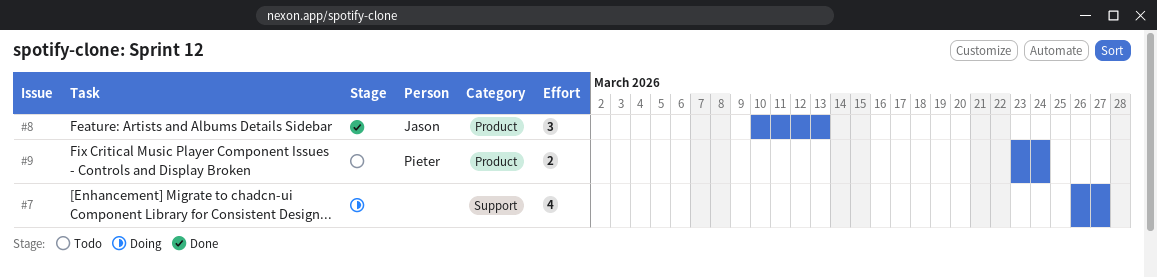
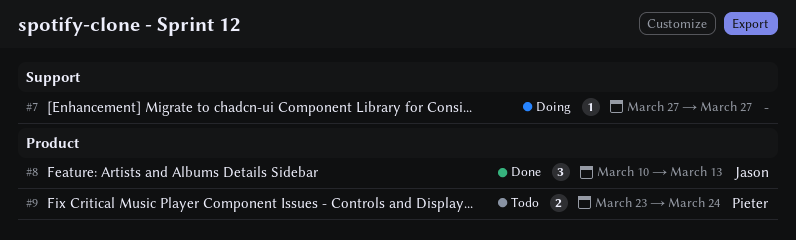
#7, estimate: 4 -> 1
#7, start: Mar 26 -> Mar 27

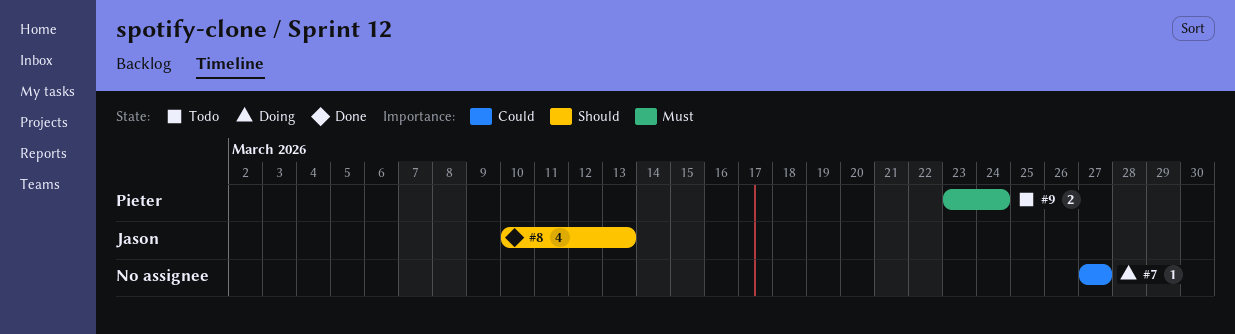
#8, estimate: 3 -> 4

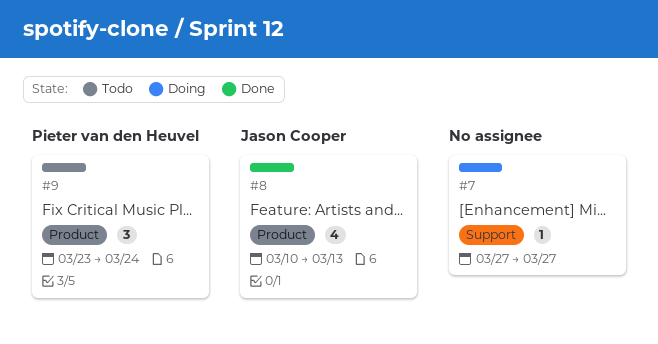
#9, estimate: 2 -> 3

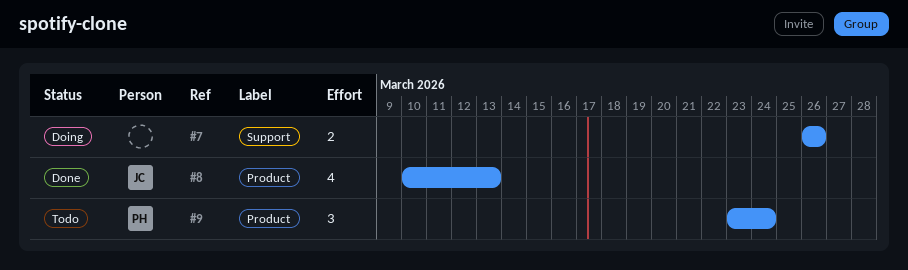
#7, estimate: 1 -> 2
#7, start: Mar 27 -> Mar 26
#7, due: Mar 27 -> Mar 26

